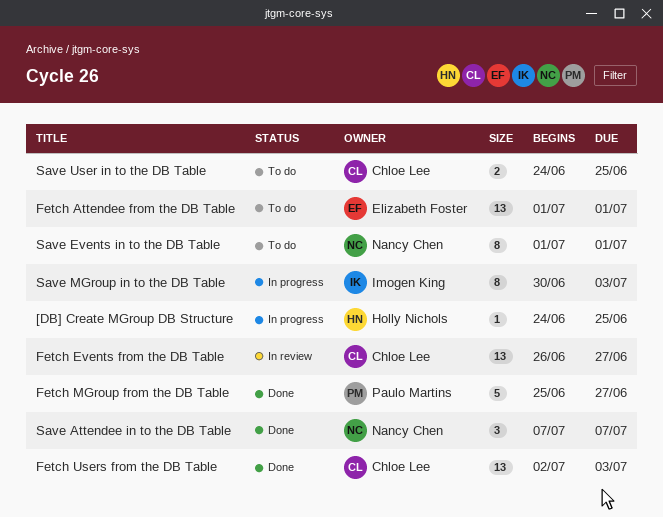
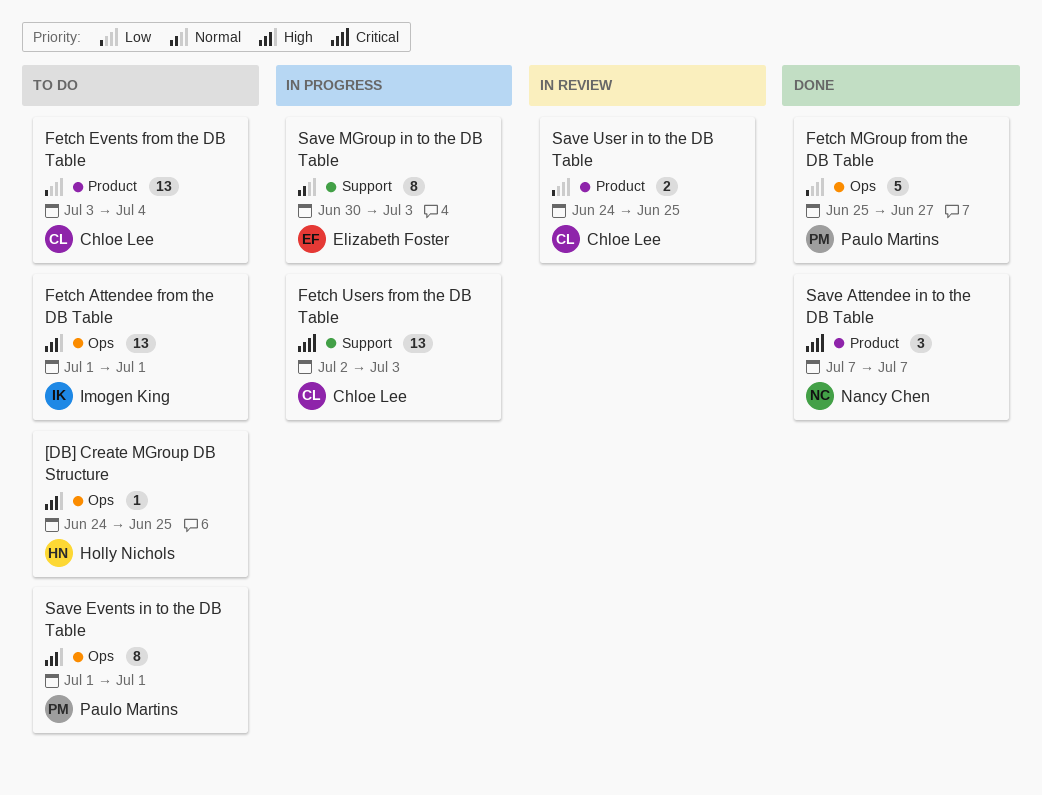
[DB] Create MGroup DB Structure, status: In progress -> To do
Fetch Attendee from the DB Table, owner: Elizabeth Foster -> Imogen King
Fetch Events from the DB Table, status: In review -> To do
Fetch Events from the DB Table, start: Jun 26 -> Jul 3
Fetch Events from the DB Table, due: Jun 27 -> Jul 4
Fetch Users from the DB Table, status: Done -> In progress
Save Events in to the DB Table, owner: Nancy Chen -> Paulo Martins
Save MGroup in to the DB Table, owner: Imogen King -> Elizabeth Foster
Save User in to the DB Table, status: To do -> In review

